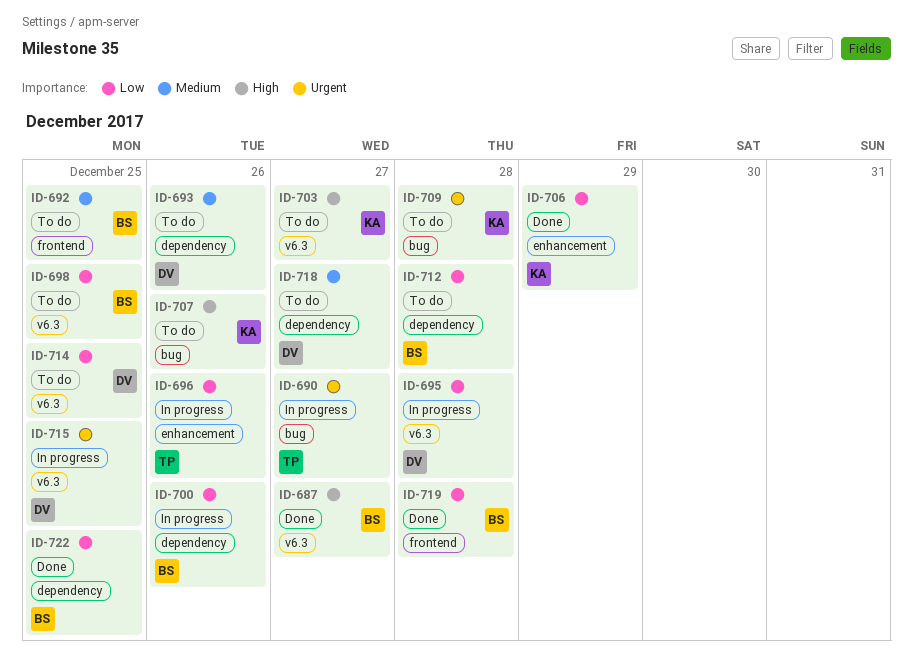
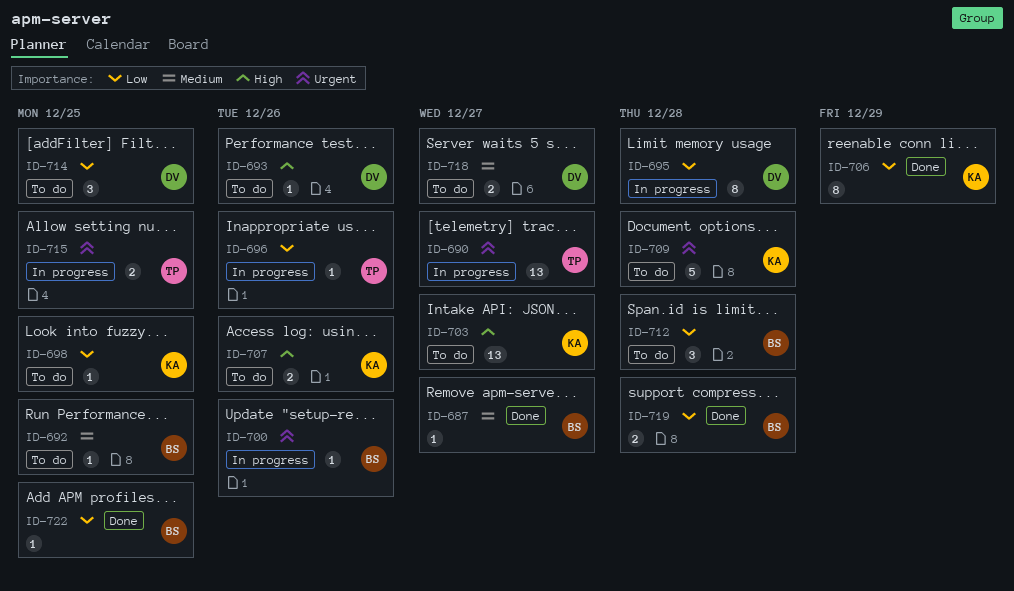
ID-687, priority: High -> Medium
ID-693, priority: Medium -> High
ID-698, owner: BS -> KA
ID-700, priority: Low -> Urgent
ID-715, owner: DV -> TP

